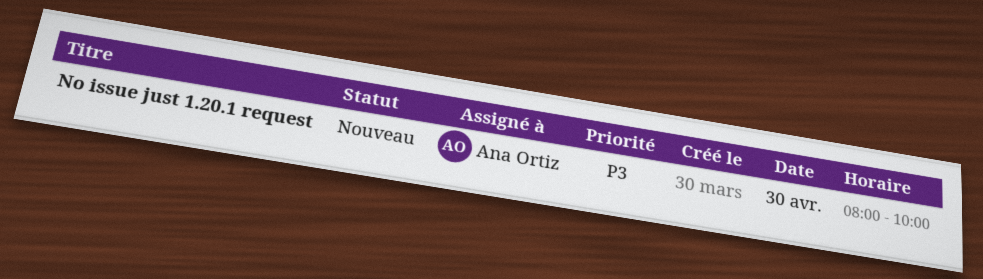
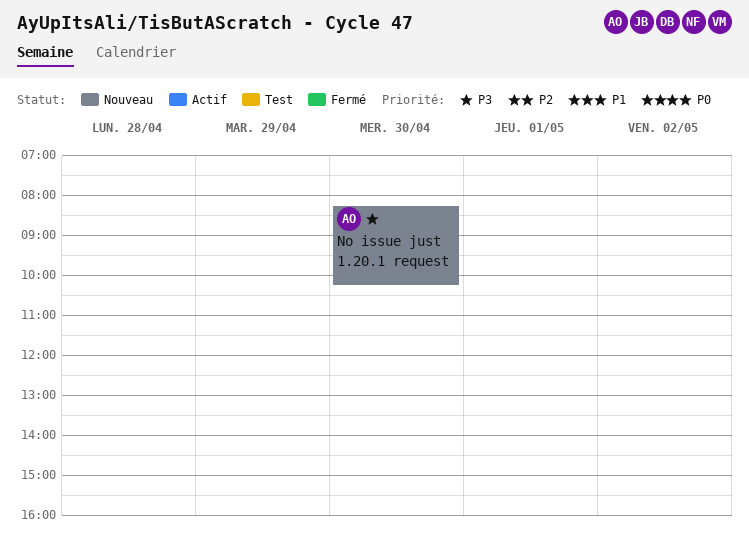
No issue just 1.20.1 request, begins: 08:00 -> 08:15
No issue just 1.20.1 request, ends: 10:00 -> 10:15

